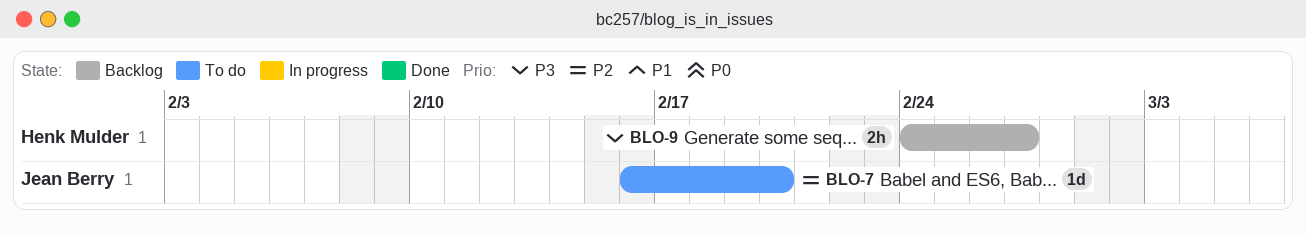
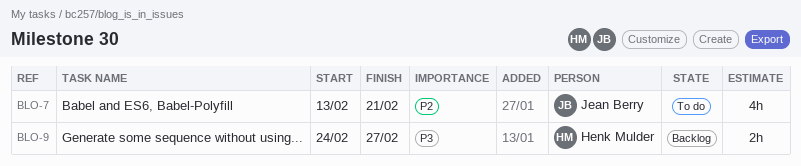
BLO-7, estimate: 1d -> 4h
BLO-7, start: Feb 16 -> Feb 13
BLO-7, due: Feb 20 -> Feb 21

